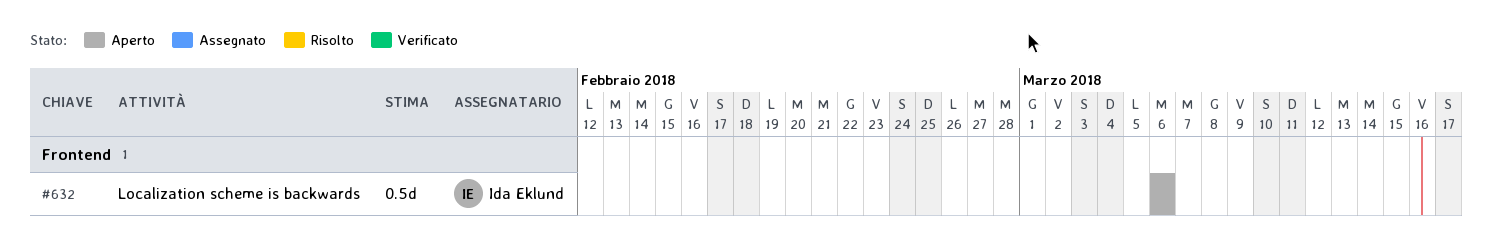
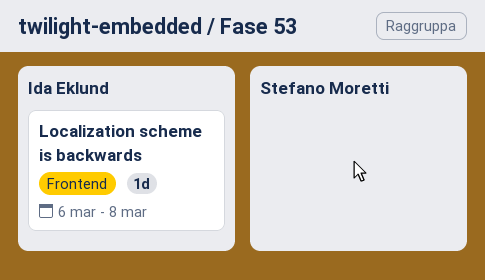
Localization scheme is backwards, estimate: 0.5d -> 1d
Localization scheme is backwards, due: Mar 6 -> Mar 8

